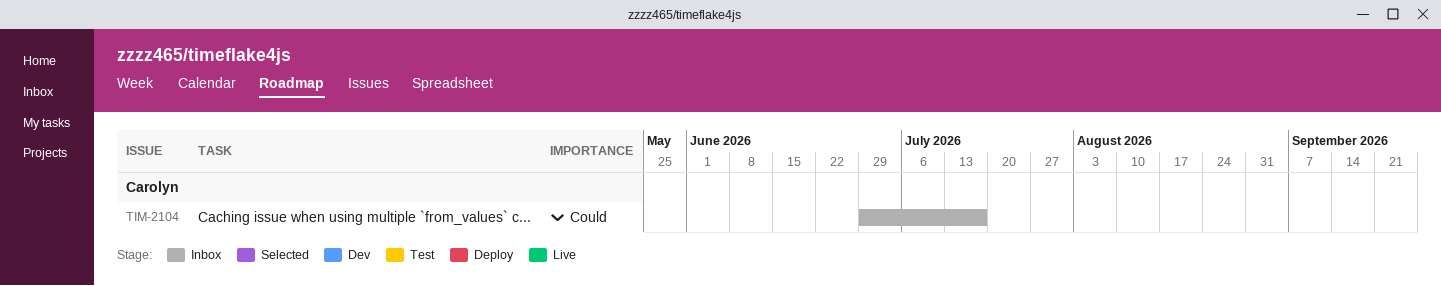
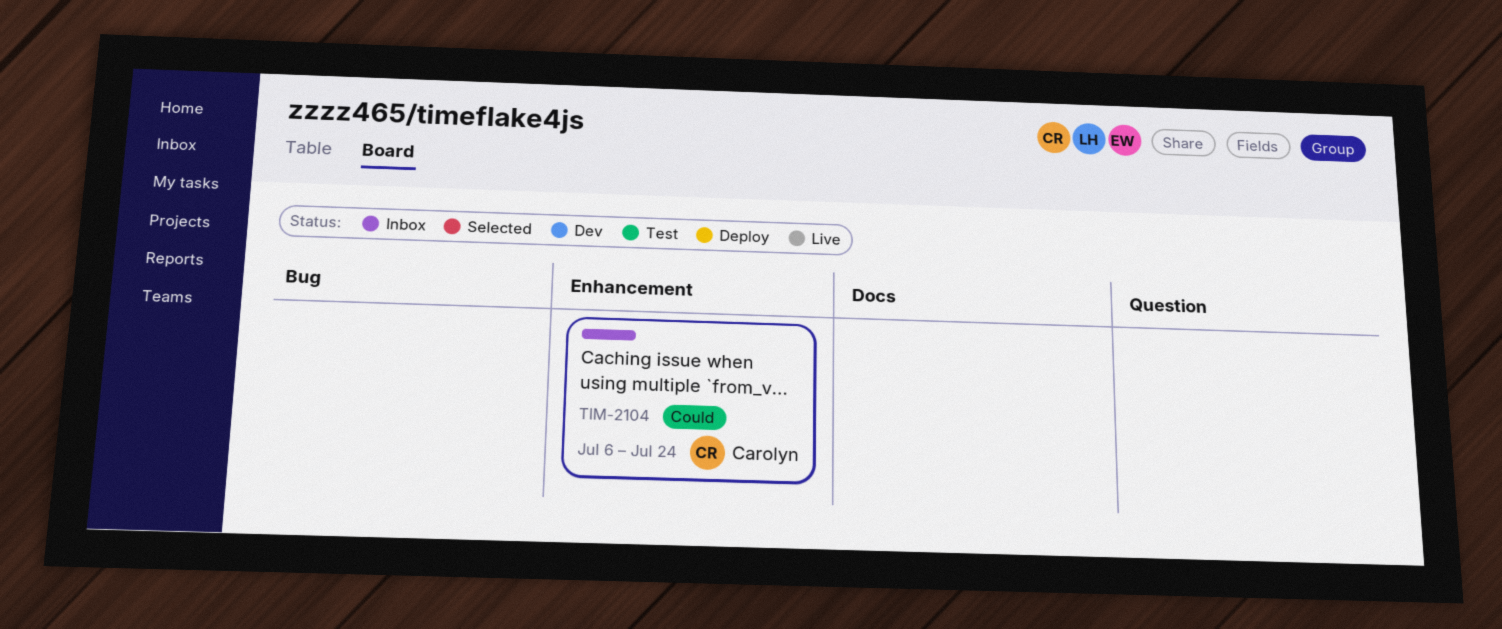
TIM-2104, start: Jun 29 -> Jul 6
TIM-2104, due: Jul 17 -> Jul 24

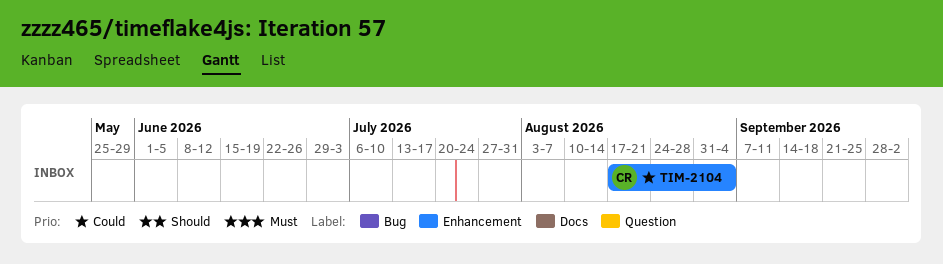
TIM-2104, start: Jul 6 -> Aug 17
TIM-2104, due: Jul 24 -> Sep 4

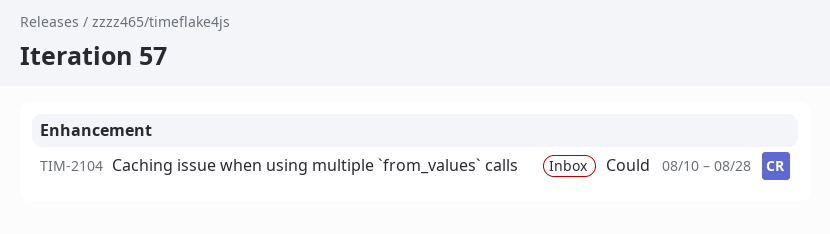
TIM-2104, start: Aug 17 -> Aug 10
TIM-2104, due: Sep 4 -> Aug 28

